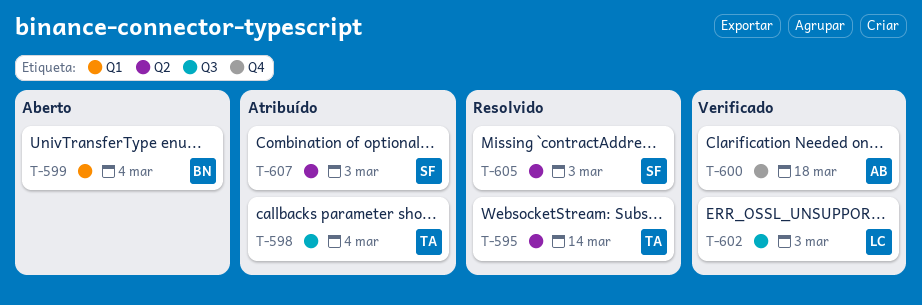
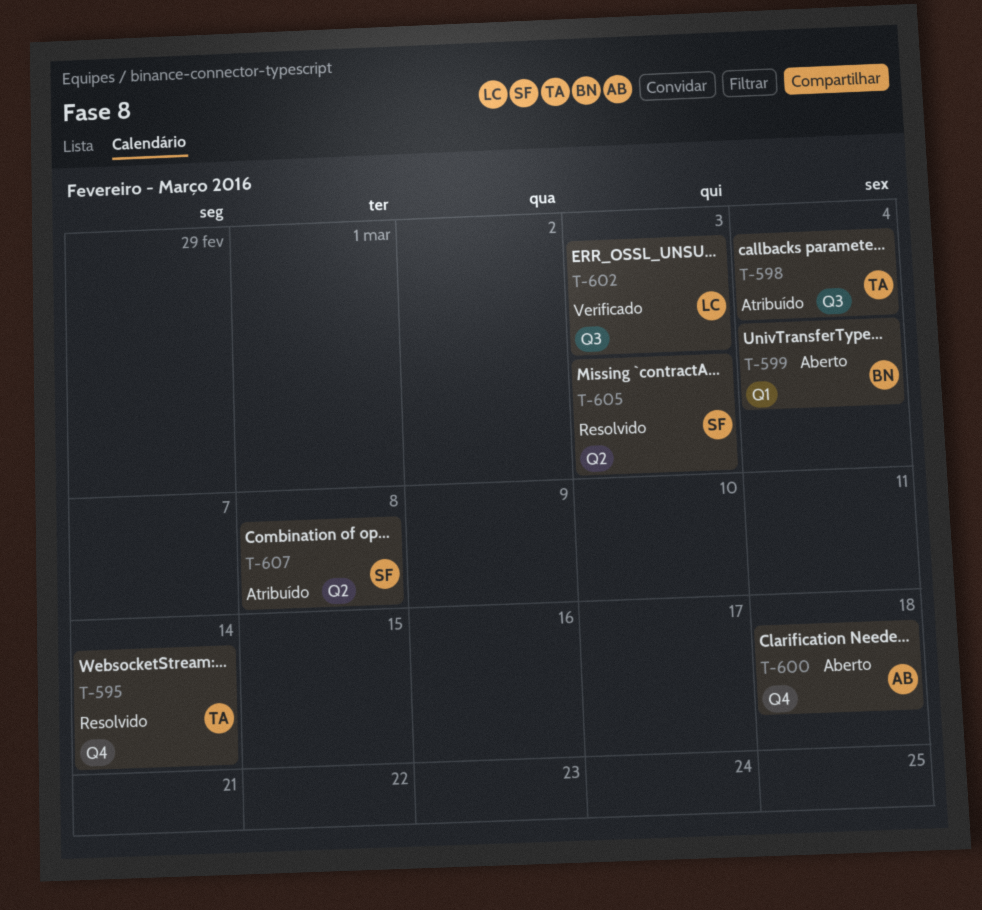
T-595, label: Q2 -> Q4
T-600, status: Verificado -> Aberto
T-607, due: Mar 3 -> Mar 8

